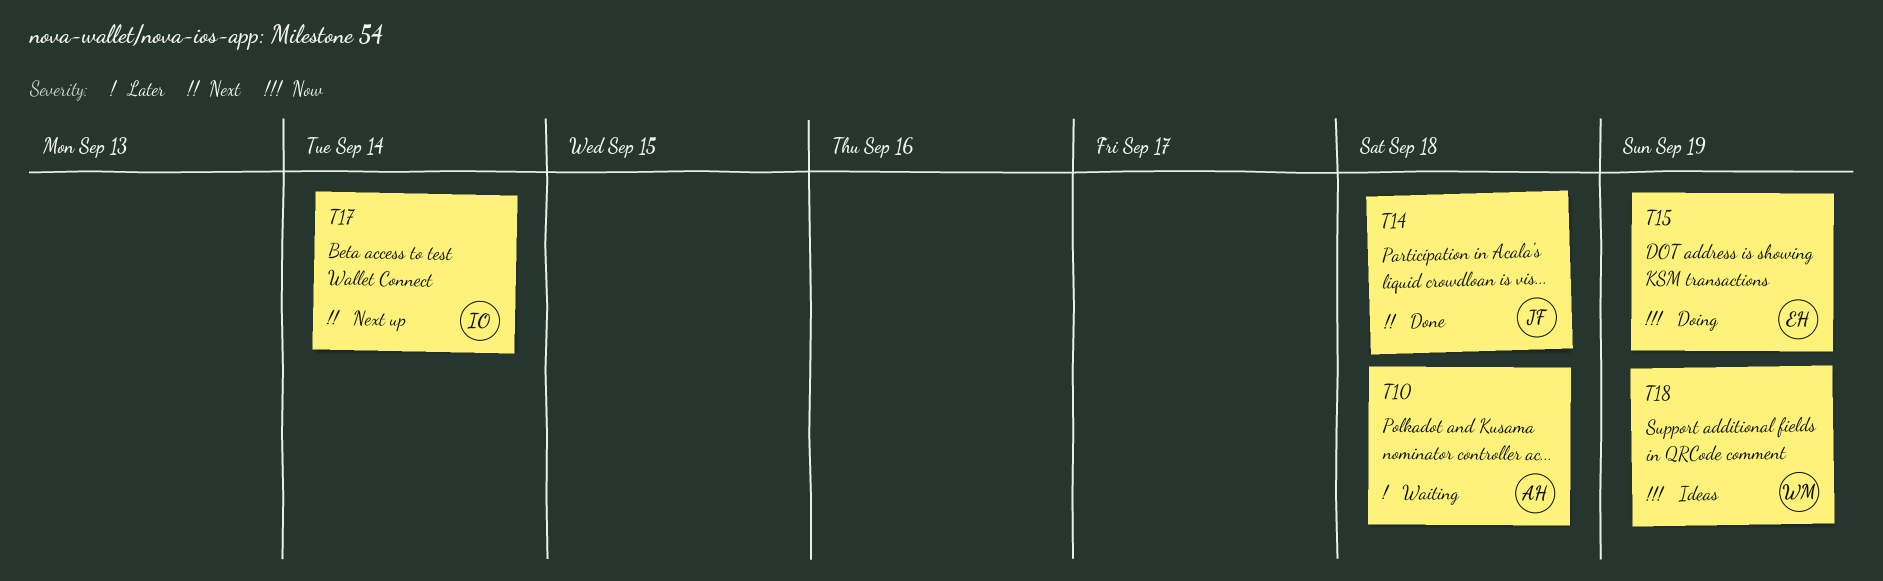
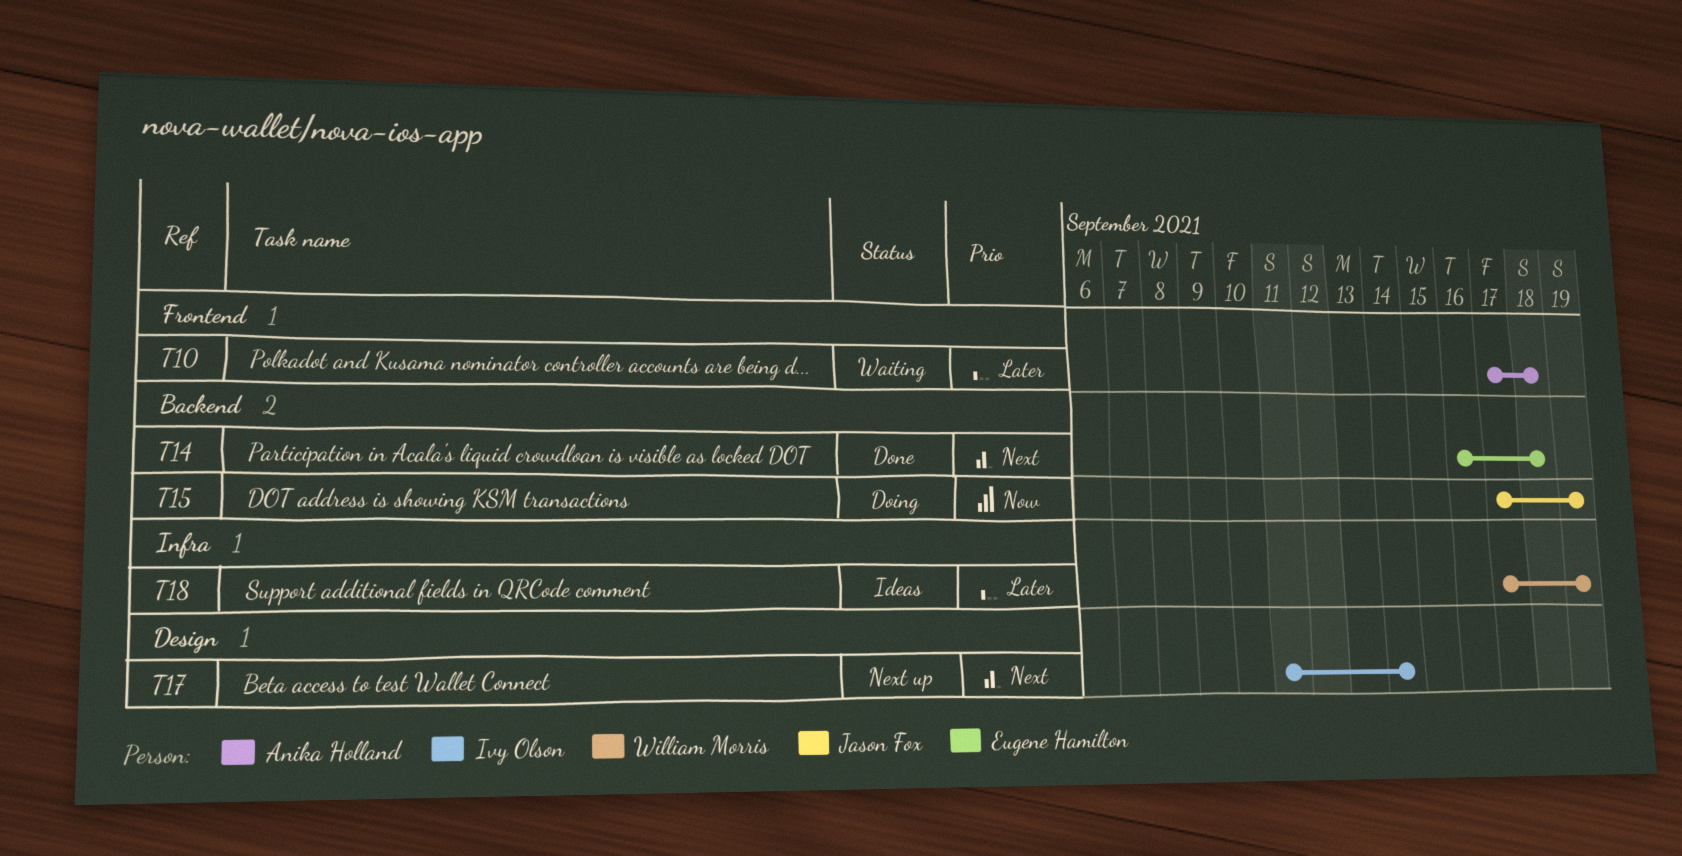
T14, owner: Jason Fox -> Eugene Hamilton
T15, owner: Eugene Hamilton -> Jason Fox
T18, priority: Now -> Later

